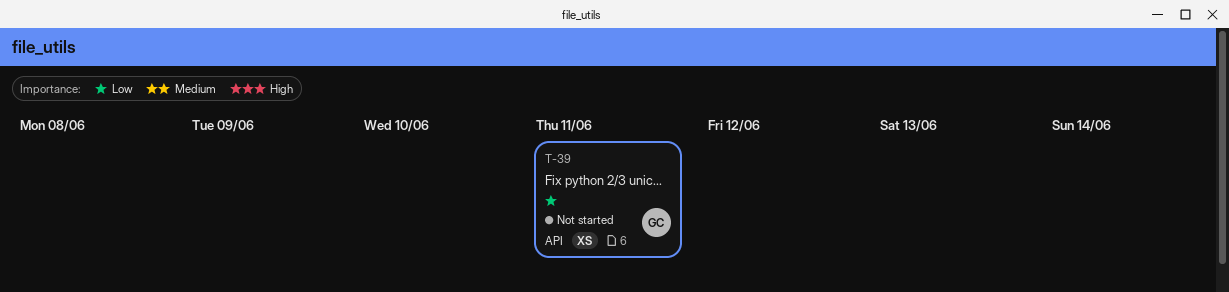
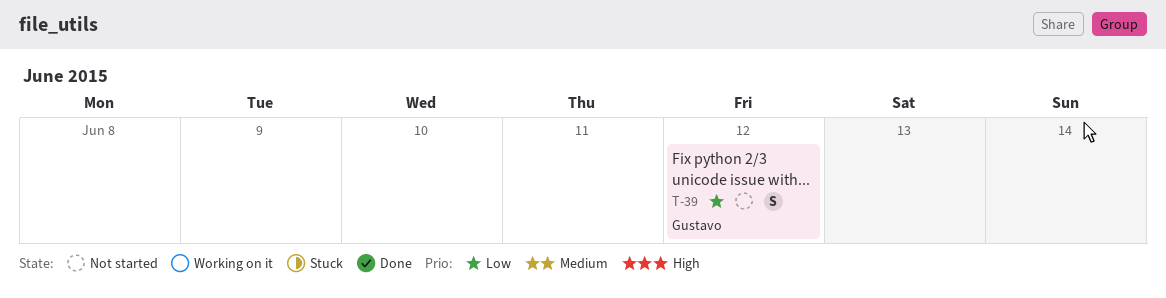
T-39, estimate: XS -> S
T-39, due: Jun 11 -> Jun 12

